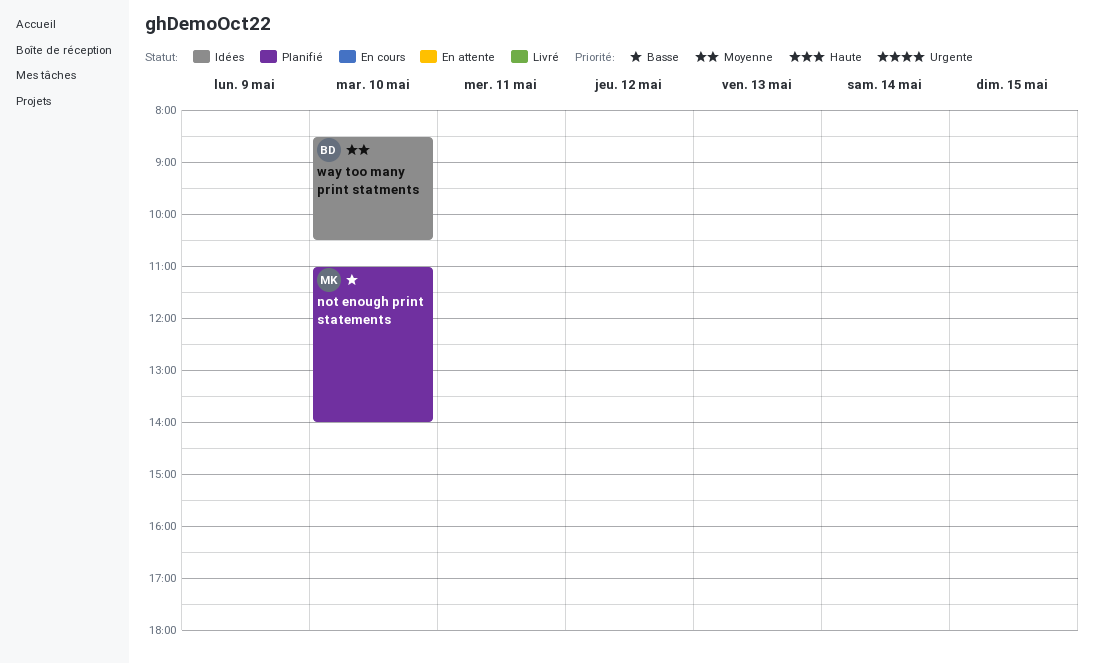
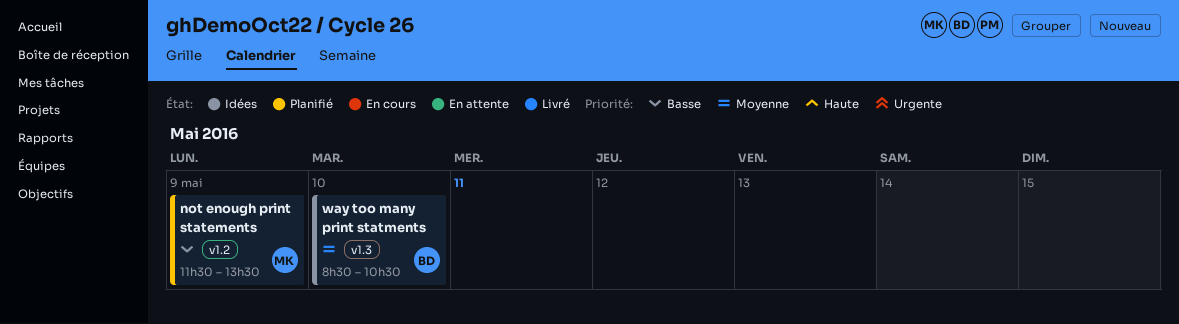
not enough print statements, day: May 10 -> May 9
not enough print statements, begins: 11:00 -> 11:30
not enough print statements, ends: 14:00 -> 13:30

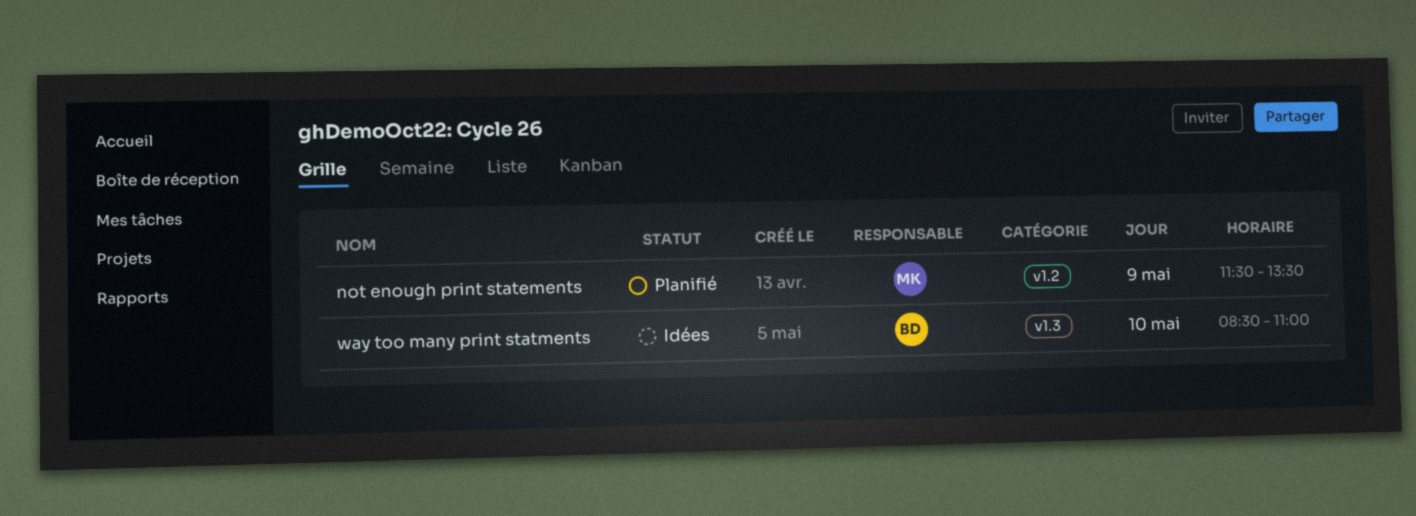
way too many print statments, ends: 10:30 -> 11:00

